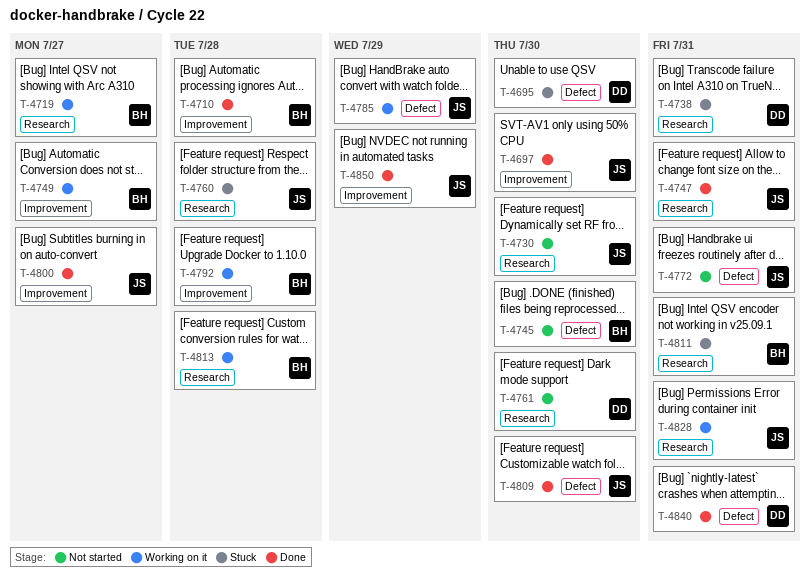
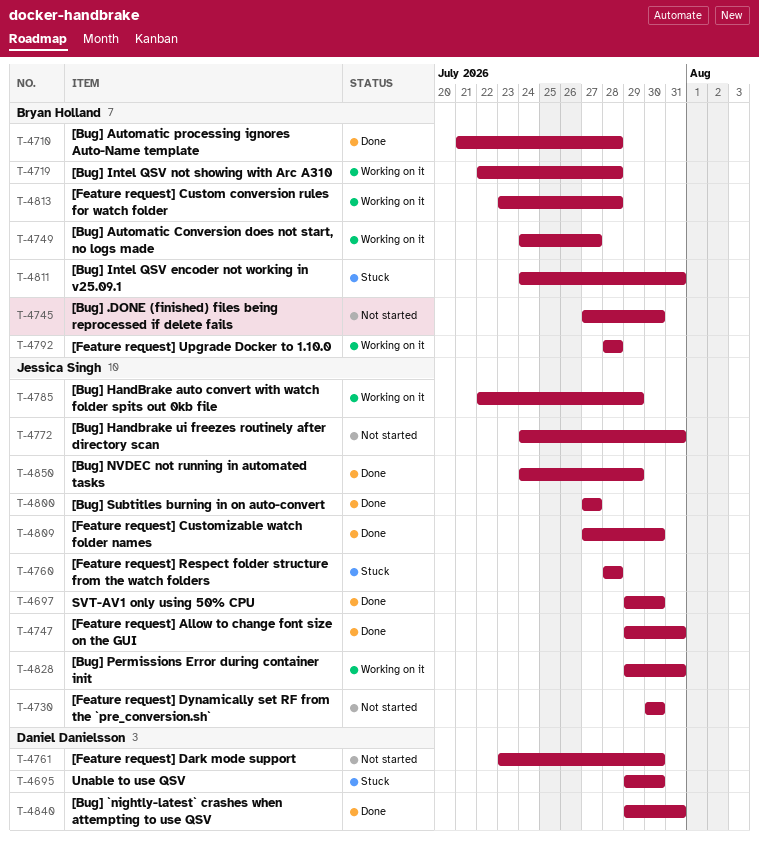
T-4719, due: Jul 27 -> Jul 28
T-4738: present -> none

